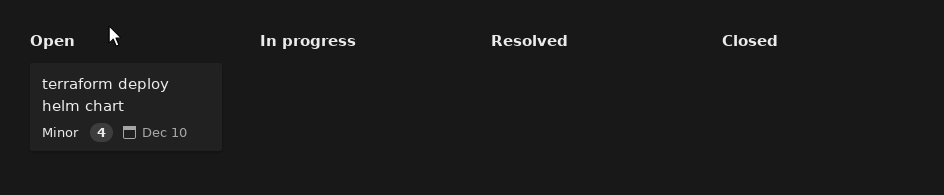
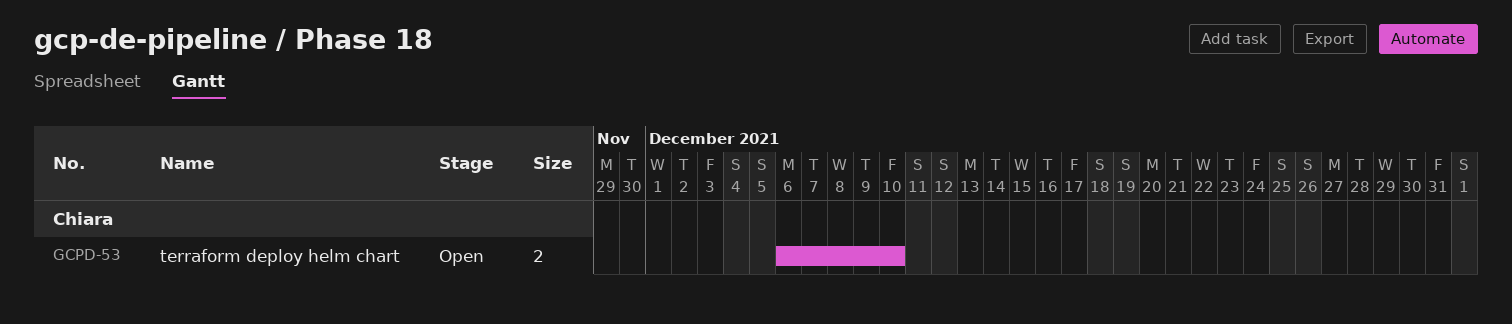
terraform deploy helm chart, estimate: 4 -> 2

